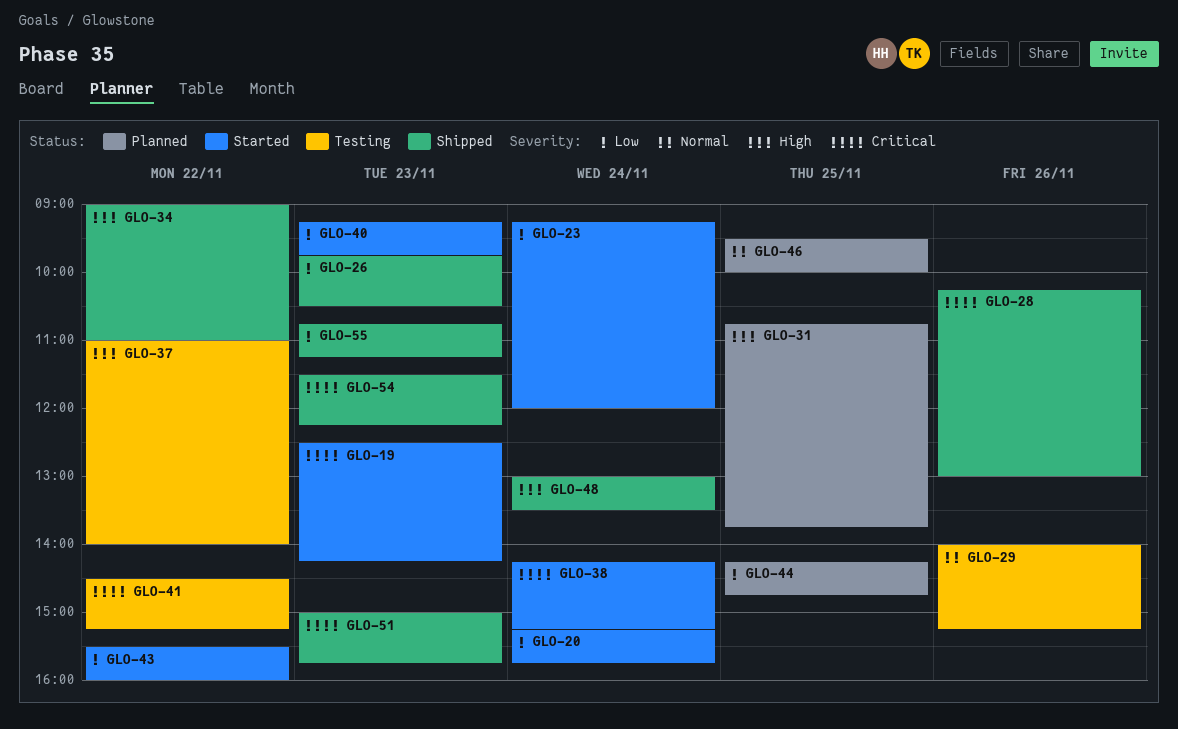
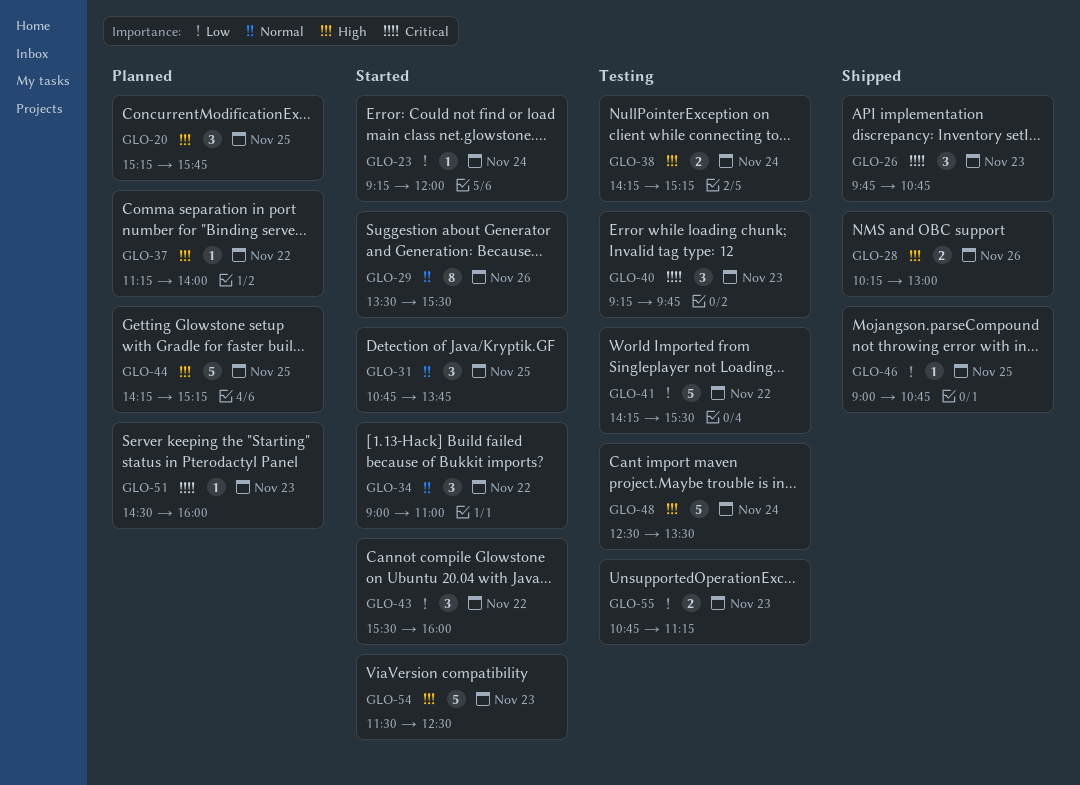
GLO-19: present -> none
GLO-20, status: Started -> Planned
GLO-20, priority: Low -> High
GLO-20, day: Nov 24 -> Nov 25
GLO-26, priority: Low -> Critical
GLO-26, ends: 10:30 -> 10:45
GLO-28, priority: Critical -> High
GLO-29, status: Testing -> Started
GLO-29, begins: 14:00 -> 13:30
GLO-29, ends: 15:15 -> 15:30
GLO-31, status: Planned -> Started
GLO-31, priority: High -> Normal
GLO-34, status: Shipped -> Started
GLO-34, priority: High -> Normal
GLO-37, status: Testing -> Planned
GLO-37, begins: 11:00 -> 11:15
GLO-38, status: Started -> Testing
GLO-38, priority: Critical -> High
GLO-40, status: Started -> Testing
GLO-40, priority: Low -> Critical
GLO-41, priority: Critical -> Low
GLO-41, begins: 14:30 -> 14:15
GLO-41, ends: 15:15 -> 15:30
GLO-44, priority: Low -> High
GLO-44, ends: 14:45 -> 15:15
GLO-46, status: Planned -> Shipped
GLO-46, priority: Normal -> Low
GLO-46, begins: 09:30 -> 09:00
GLO-46, ends: 10:00 -> 10:45
GLO-48, status: Shipped -> Testing
GLO-48, begins: 13:00 -> 12:30
GLO-51, status: Shipped -> Planned
GLO-51, begins: 15:00 -> 14:30
GLO-51, ends: 15:45 -> 16:00
GLO-54, status: Shipped -> Started
GLO-54, priority: Critical -> High
GLO-54, ends: 12:15 -> 12:30
GLO-55, status: Shipped -> Testing

